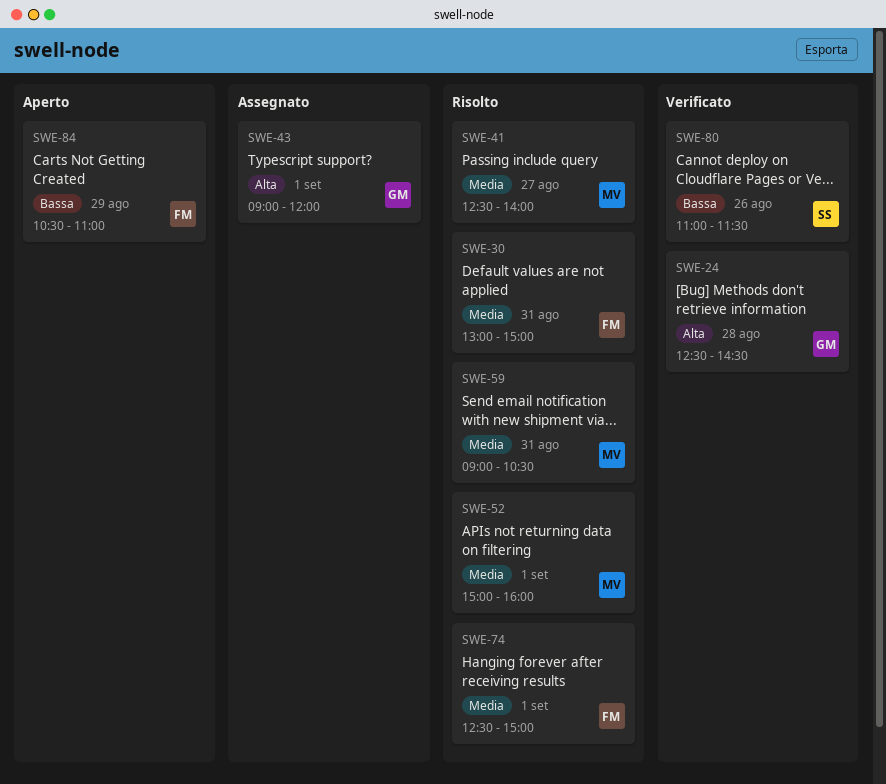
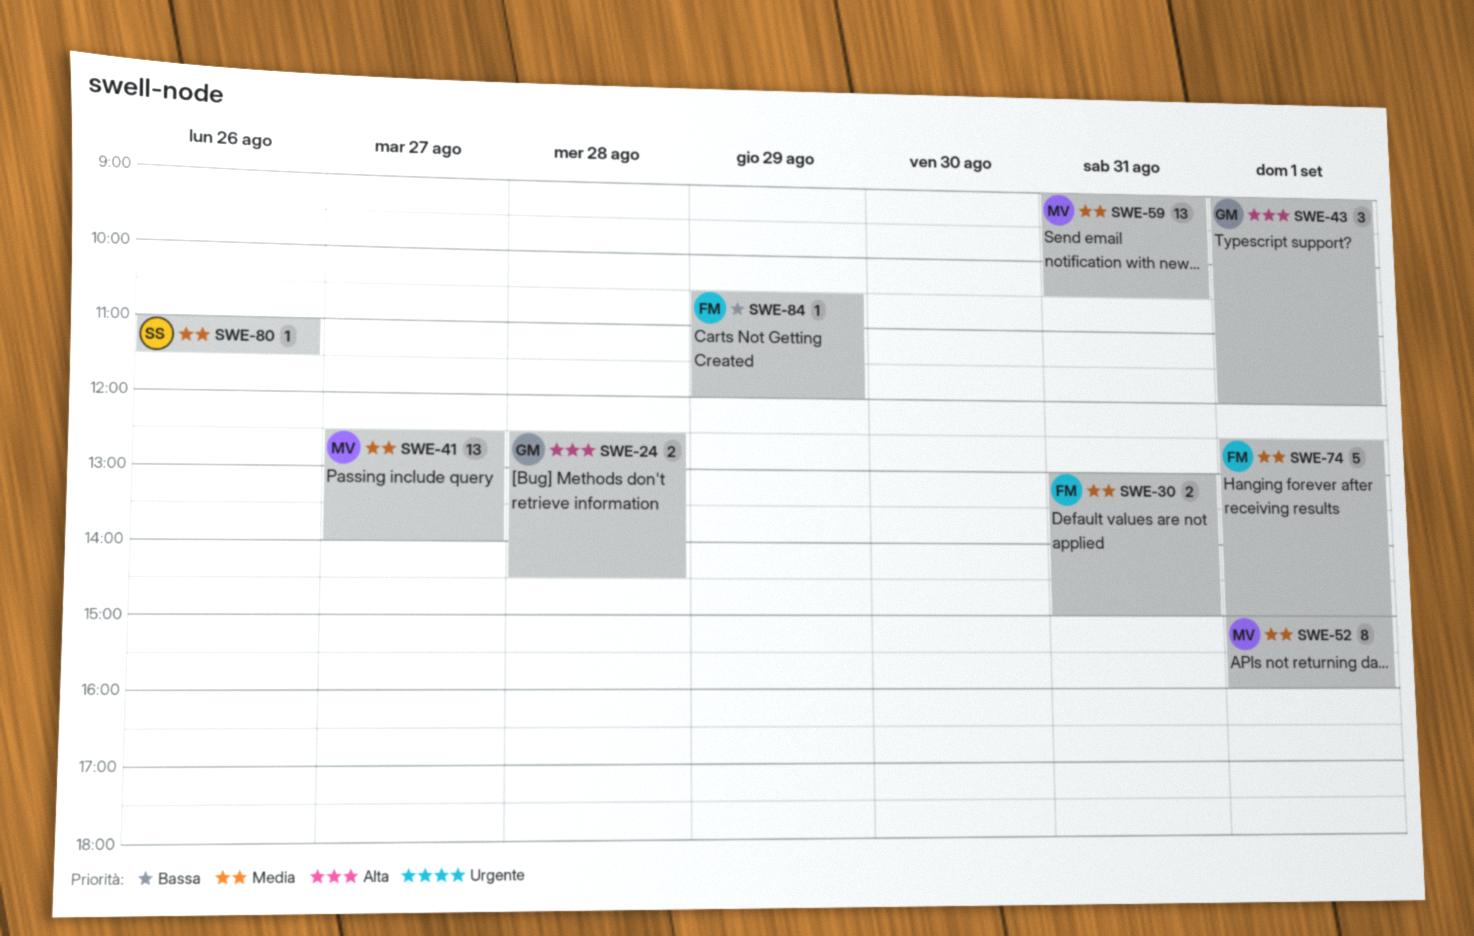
SWE-80, priority: Bassa -> Media
SWE-84, ends: 11:00 -> 12:00

